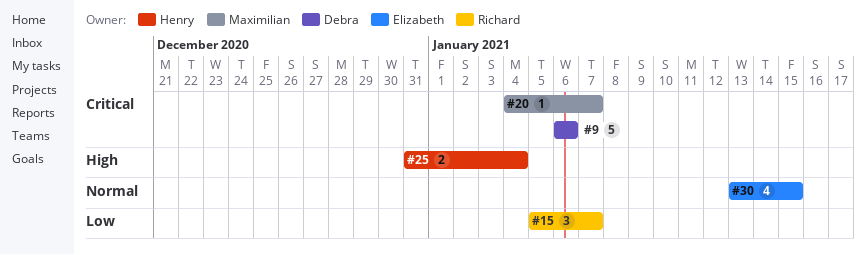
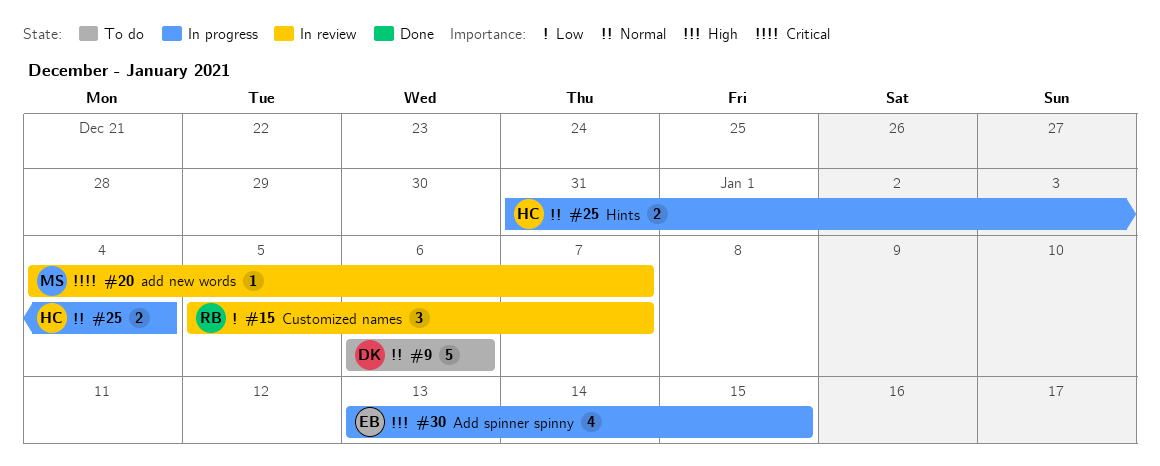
#9, priority: Critical -> Normal
#25, priority: High -> Normal
#30, priority: Normal -> High

